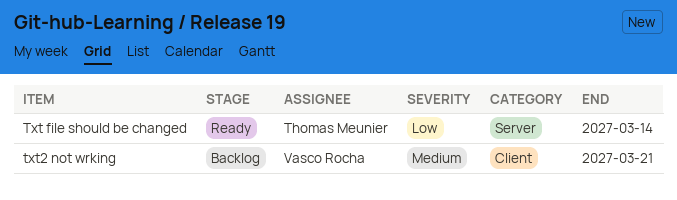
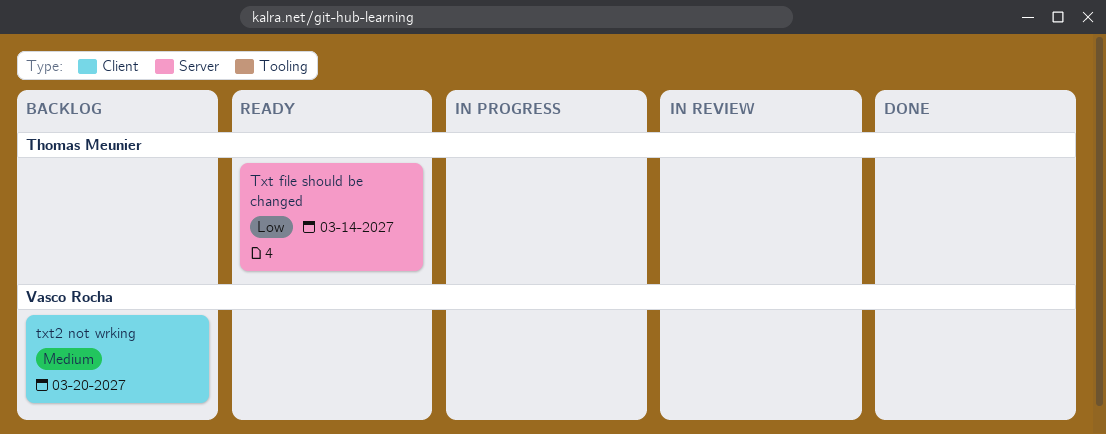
txt2 not wrking, due: Mar 21 -> Mar 20

